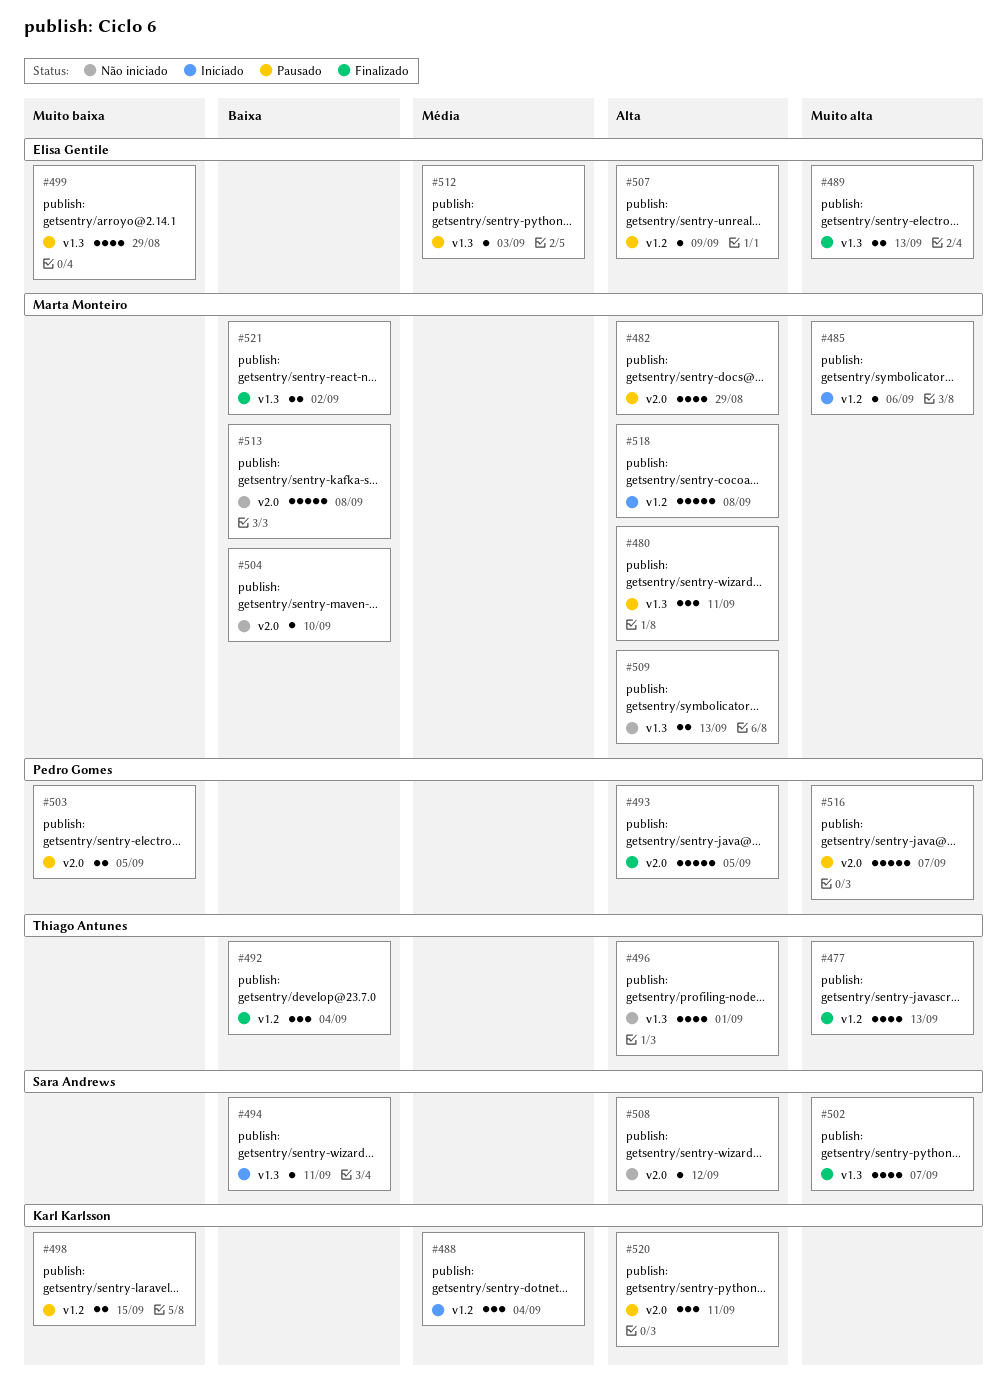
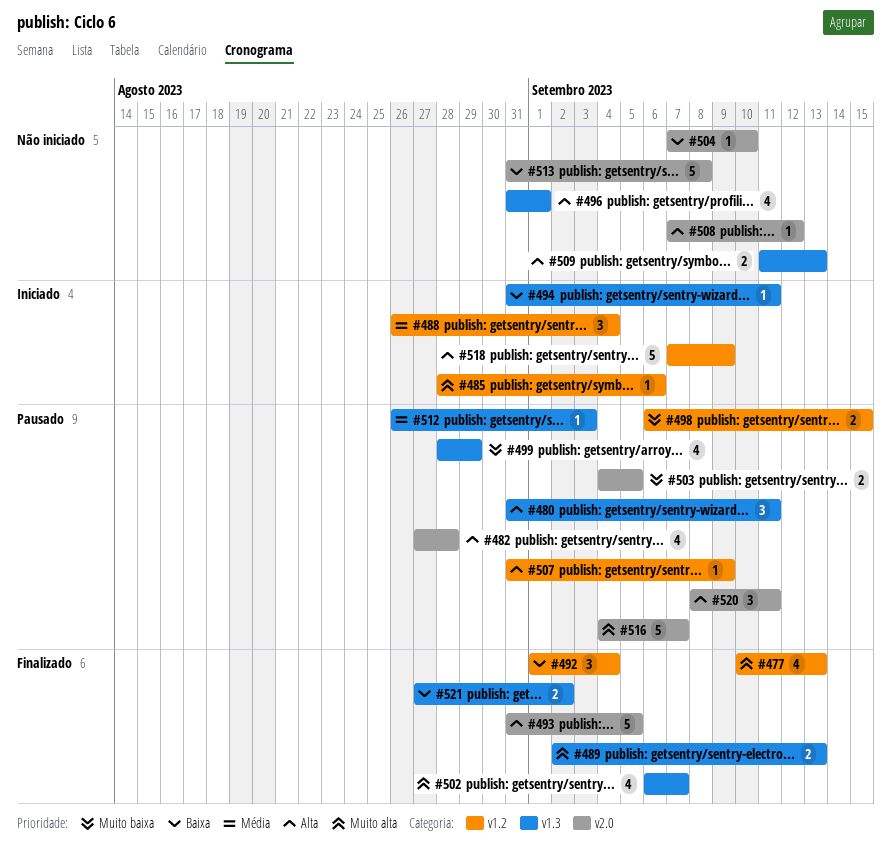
#482, due: Aug 29 -> Aug 28
#518, due: Sep 8 -> Sep 9

